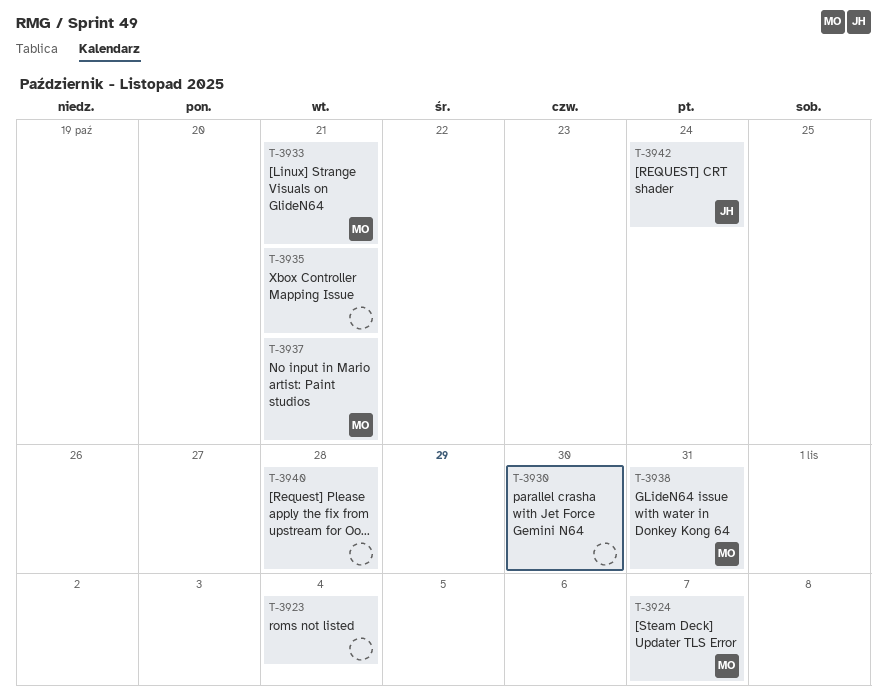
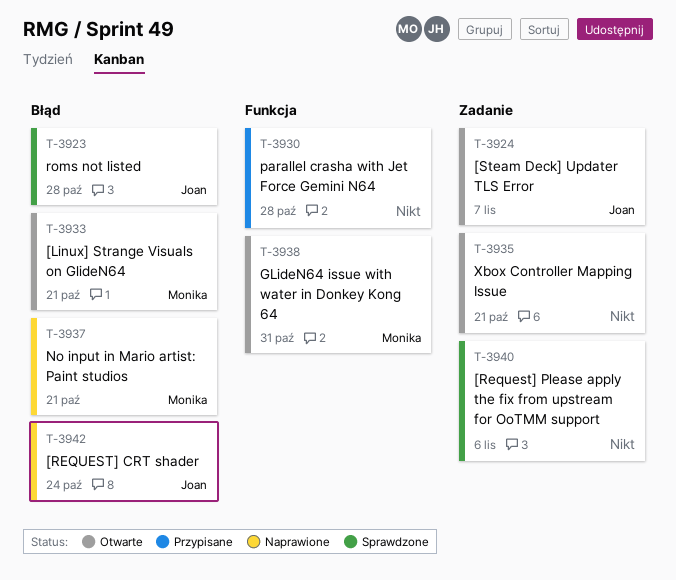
T-3923, owner: none -> Joan
T-3923, due: Nov 4 -> Oct 28
T-3924, owner: Monika -> Joan
T-3930, due: Oct 30 -> Oct 28
T-3940, due: Oct 28 -> Nov 6

